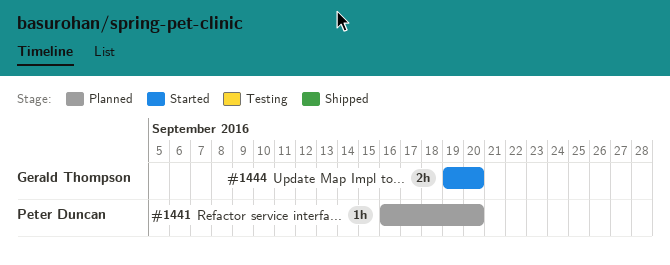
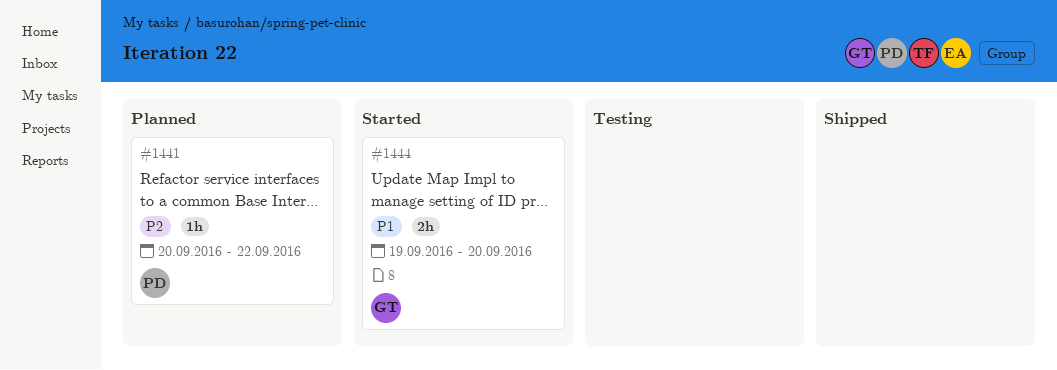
#1441, start: Sep 16 -> Sep 20
#1441, due: Sep 20 -> Sep 22

